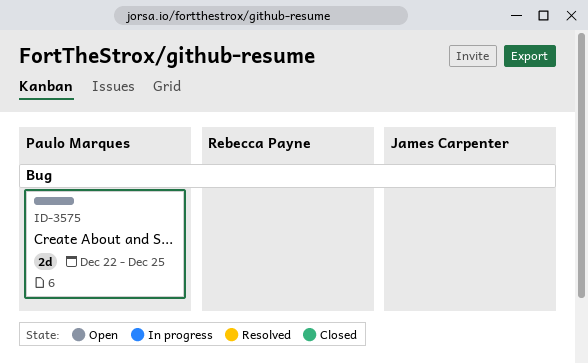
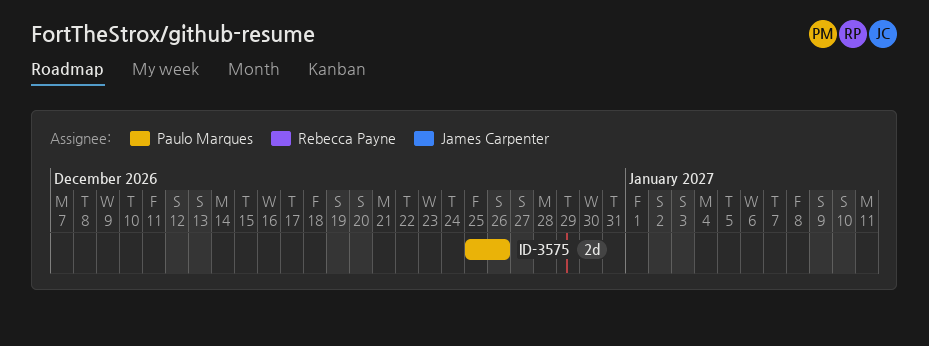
ID-3575, start: Dec 22 -> Dec 25
ID-3575, due: Dec 25 -> Dec 26

